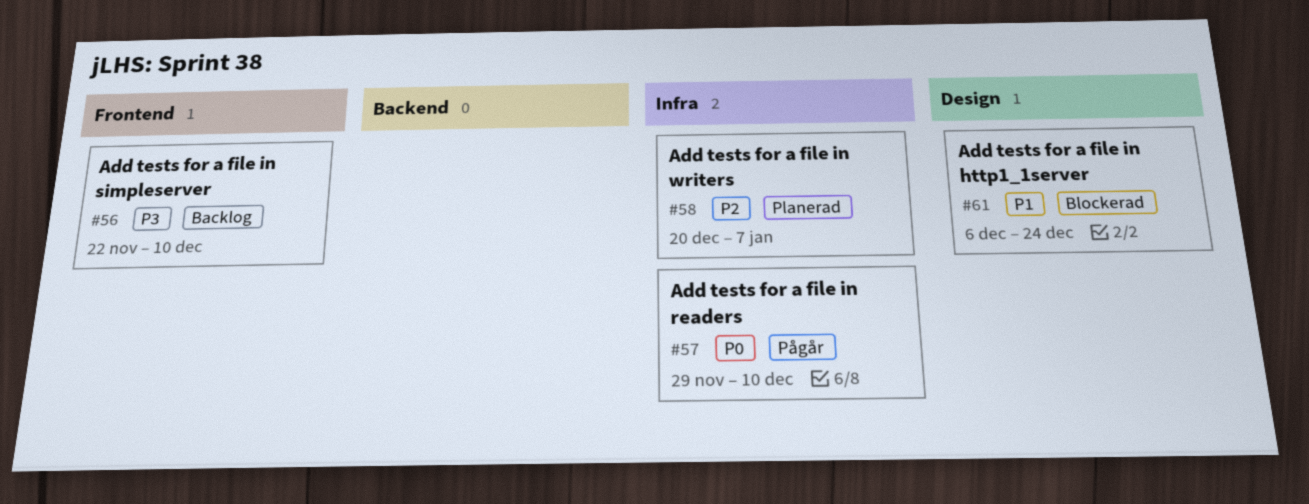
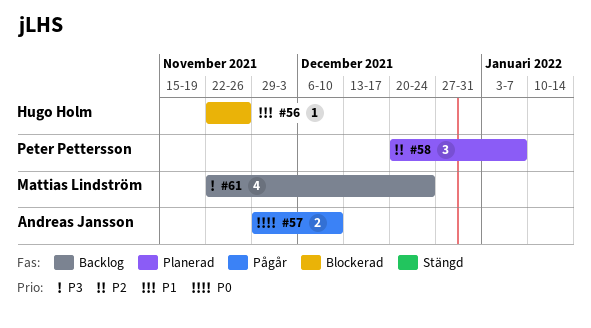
#56, status: Backlog -> Blockerad
#56, priority: P3 -> P1
#56, due: Dec 10 -> Nov 26
#61, status: Blockerad -> Backlog
#61, priority: P1 -> P3
#61, start: Dec 6 -> Nov 22

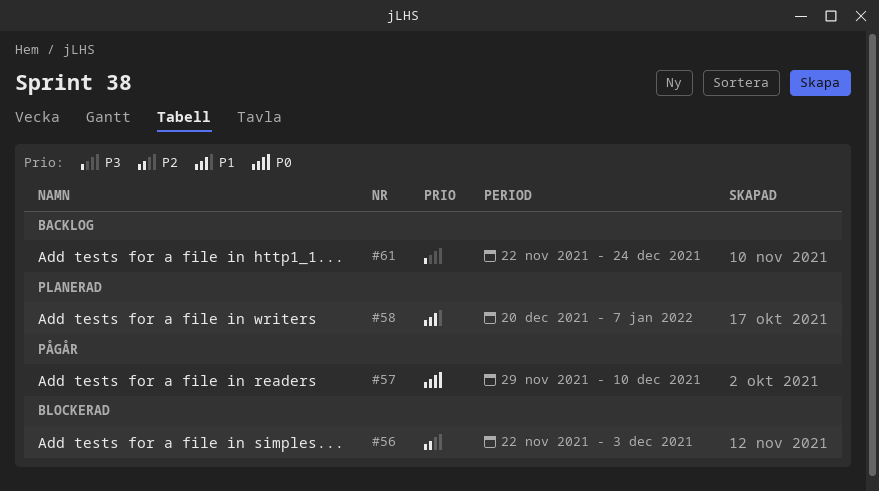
#56, priority: P1 -> P2
#56, due: Nov 26 -> Dec 3
#58, priority: P2 -> P1

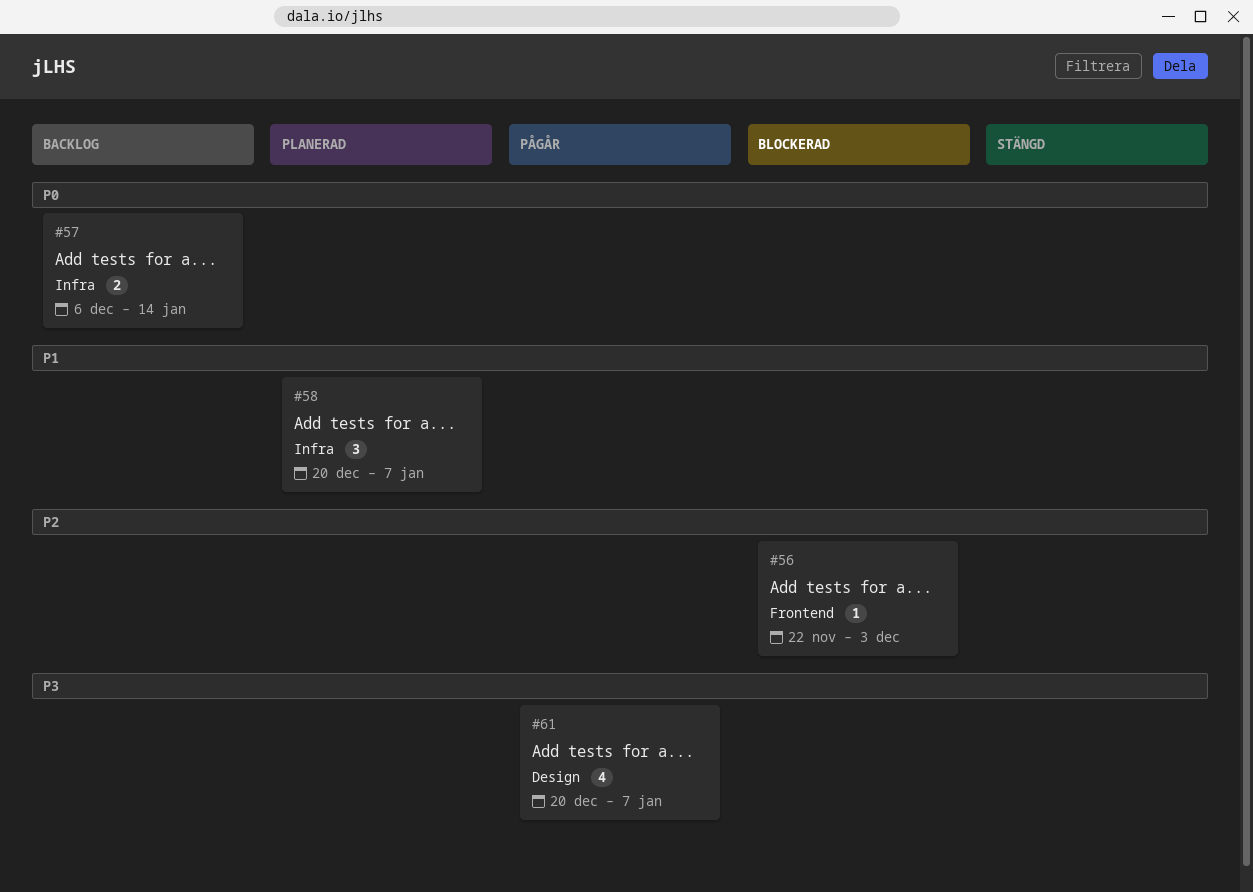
#57, status: Pågår -> Backlog
#57, start: Nov 29 -> Dec 6
#57, due: Dec 10 -> Jan 14
#61, status: Backlog -> Pågår
#61, start: Nov 22 -> Dec 20
#61, due: Dec 24 -> Jan 7

